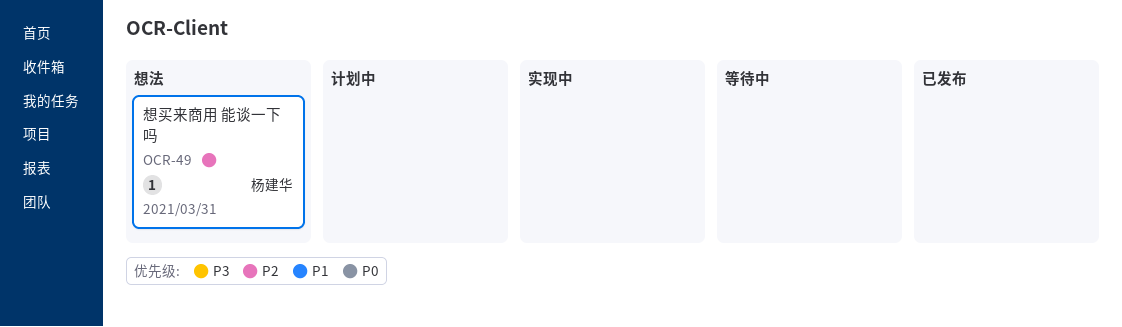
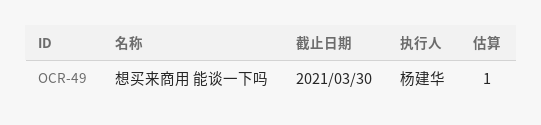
OCR-49, due: Mar 31 -> Mar 30

